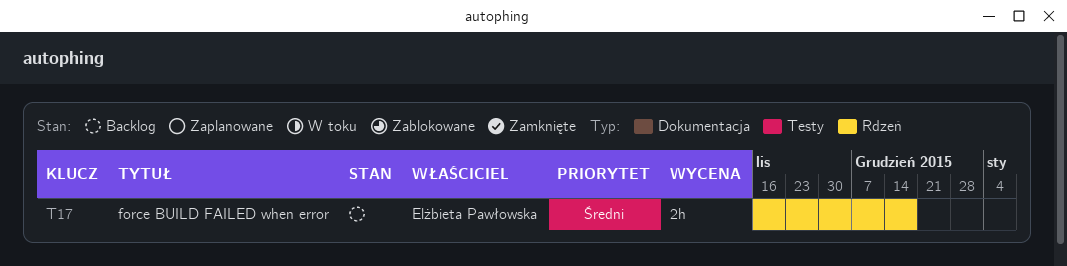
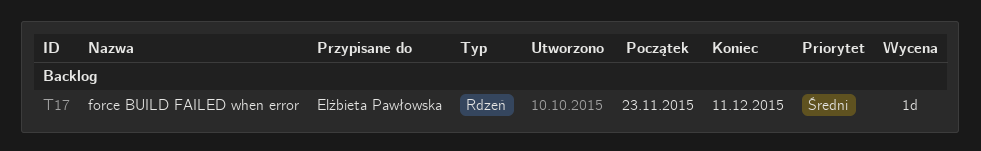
T17, estimate: 2h -> 1d
T17, start: Nov 16 -> Nov 23
T17, due: Dec 18 -> Dec 11

